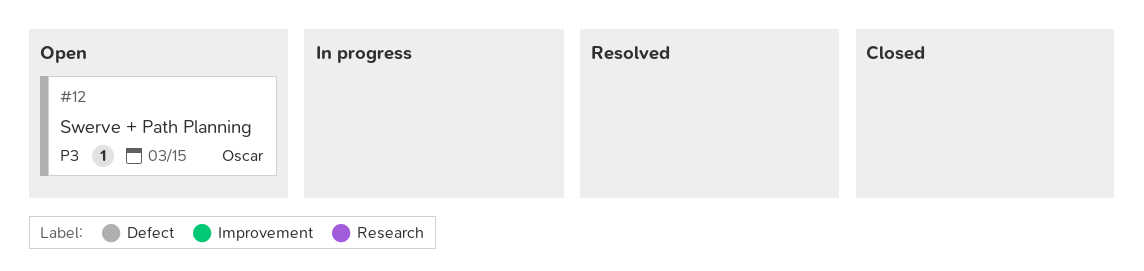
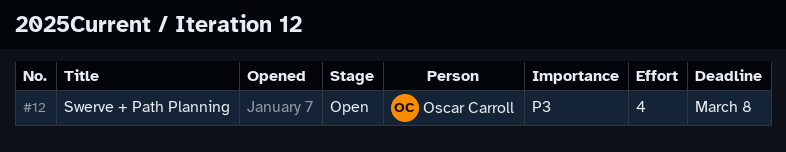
#12, estimate: 1 -> 4
#12, due: Mar 15 -> Mar 8

